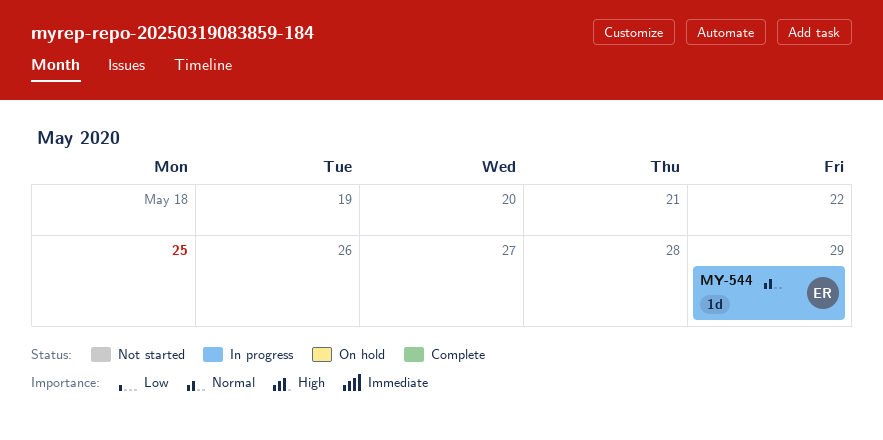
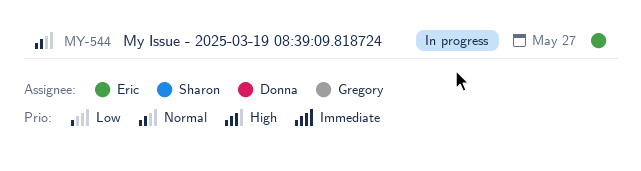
MY-544, due: May 29 -> May 27

